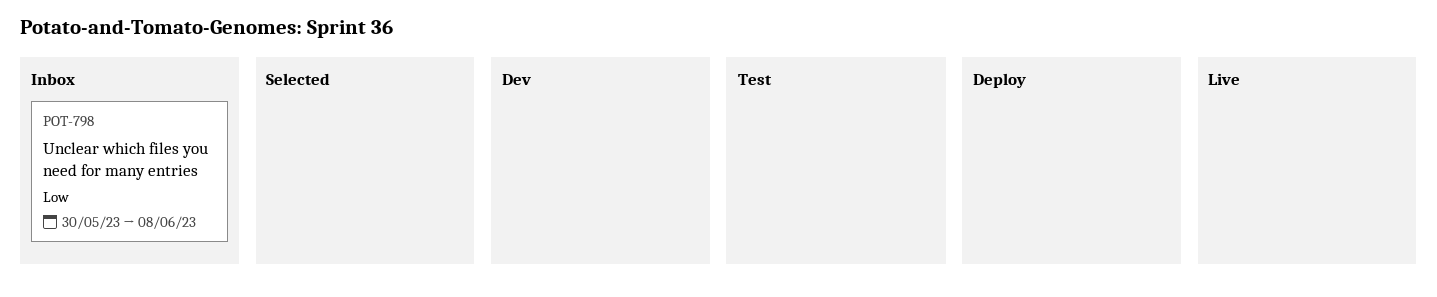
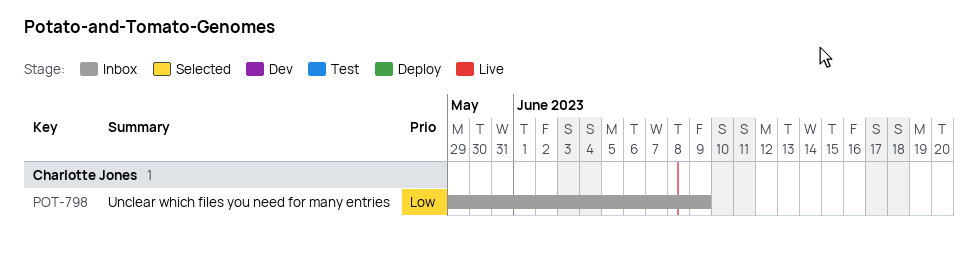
POT-798, start: May 30 -> May 29
POT-798, due: Jun 8 -> Jun 9

